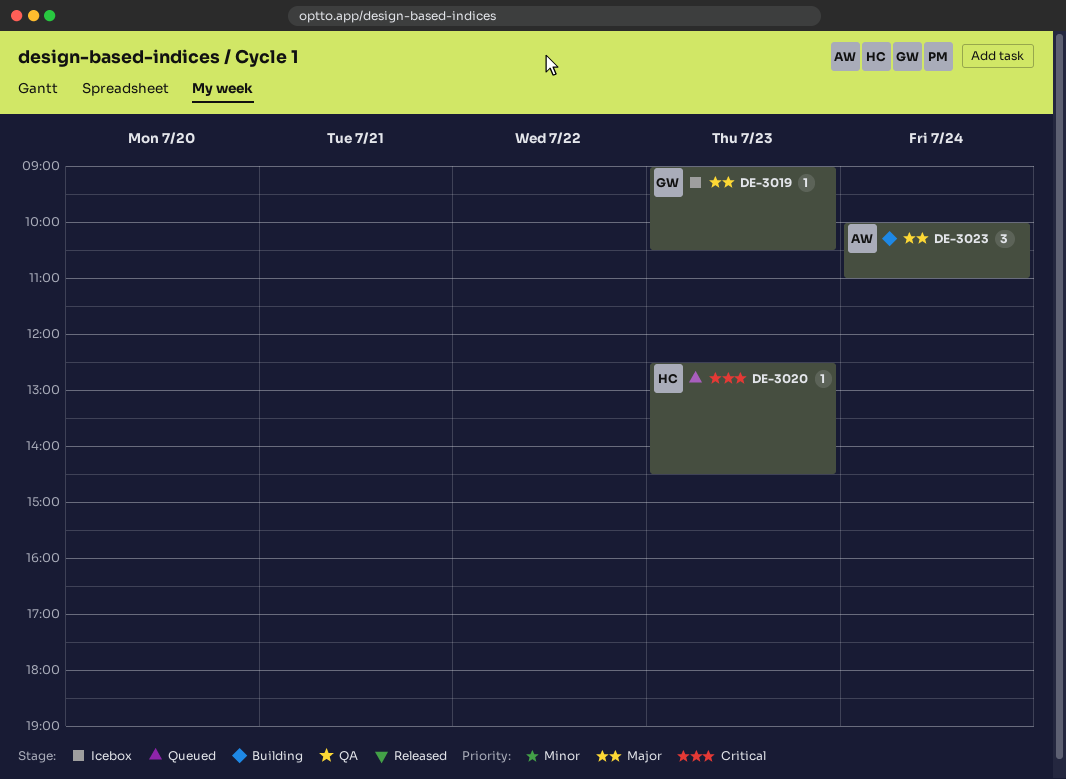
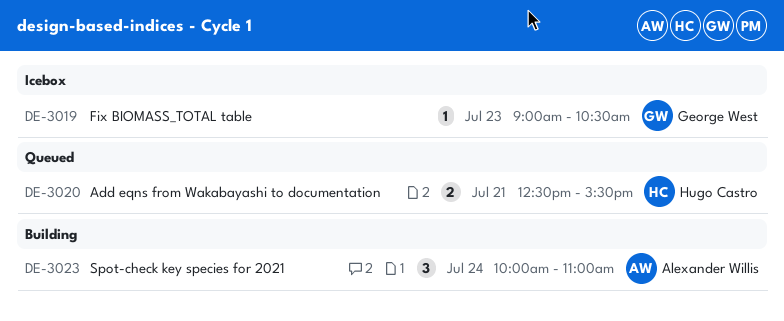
DE-3020, estimate: 1 -> 2
DE-3020, day: Jul 23 -> Jul 21
DE-3020, ends: 14:30 -> 15:30

